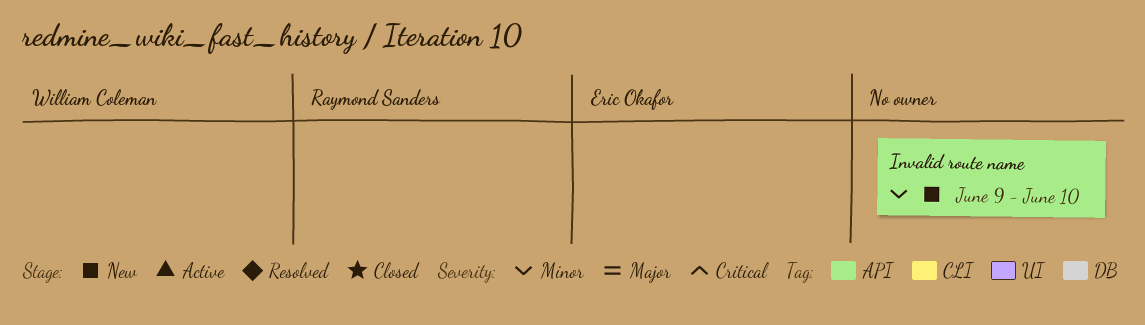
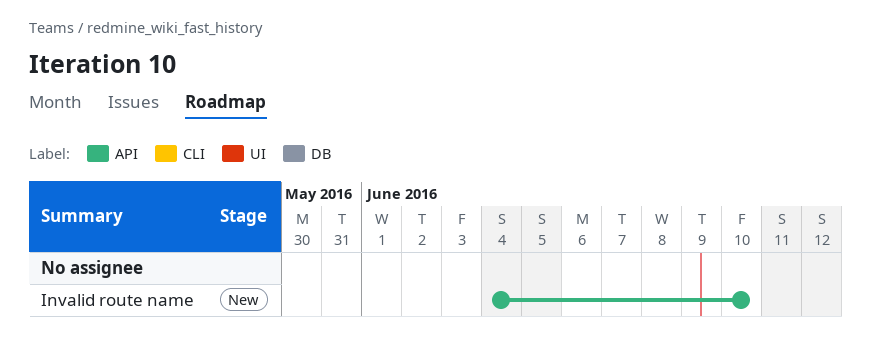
Invalid route name, start: Jun 9 -> Jun 4

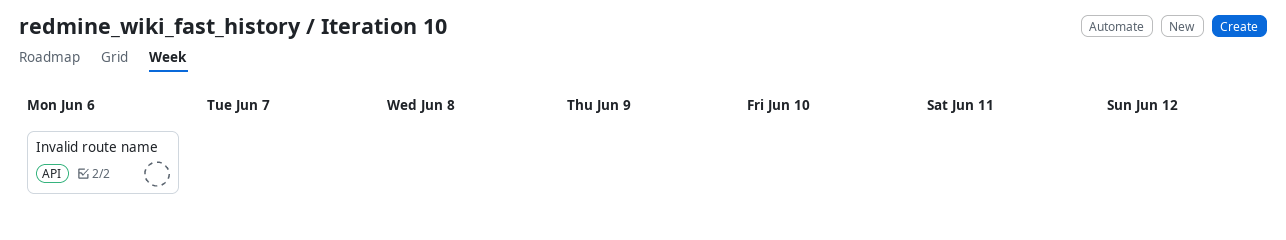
Invalid route name, due: Jun 10 -> Jun 6

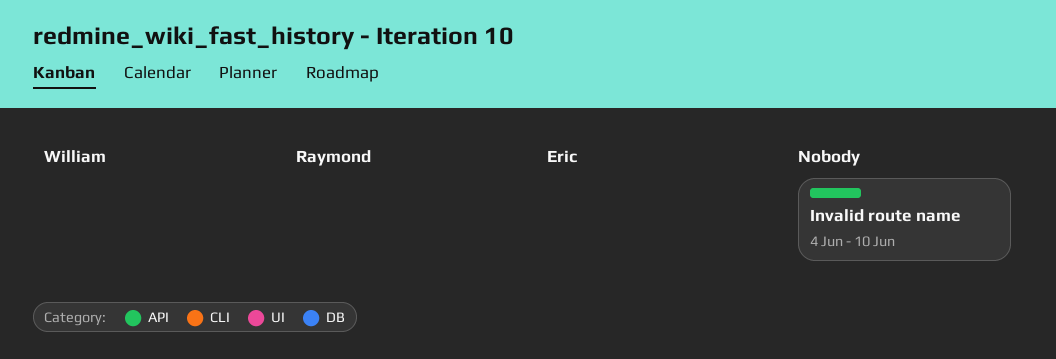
Invalid route name, due: Jun 6 -> Jun 10

